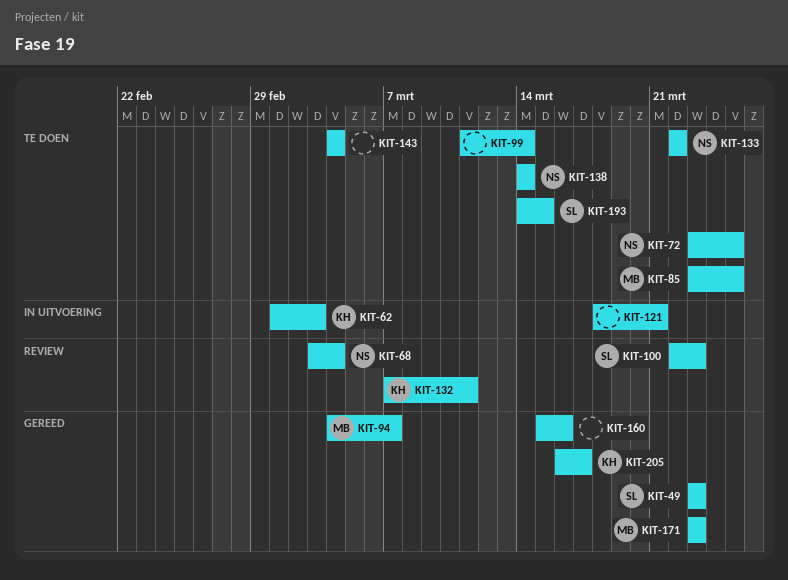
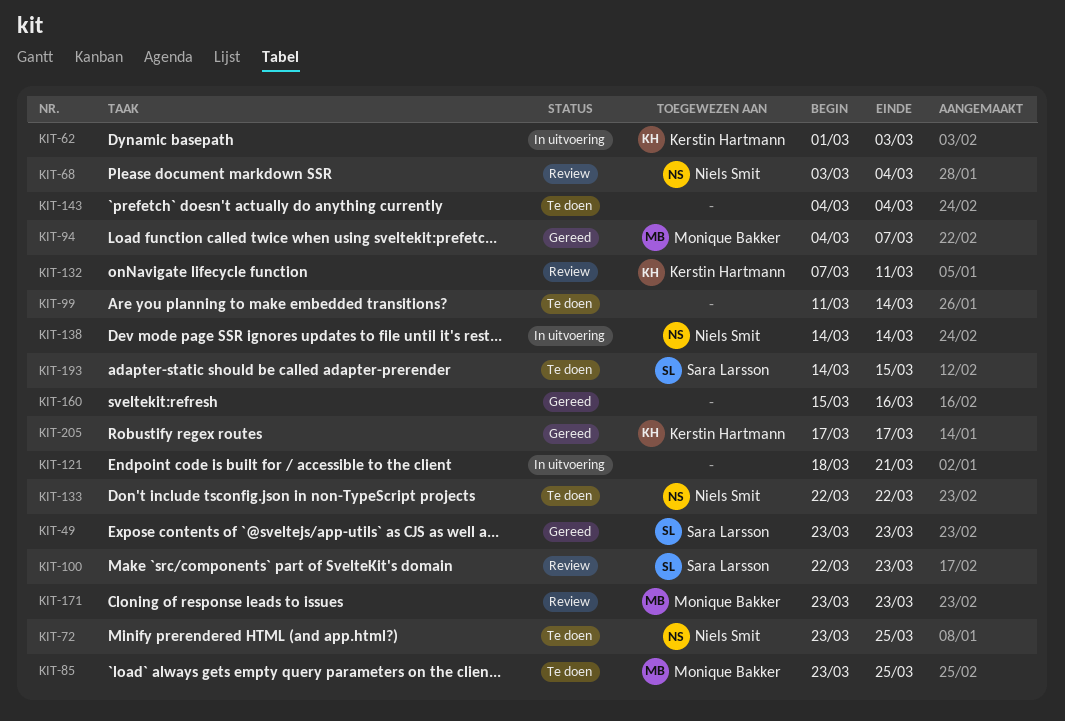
KIT-138, status: Te doen -> In uitvoering
KIT-171, status: Gereed -> Review
KIT-205, start: Mar 16 -> Mar 17

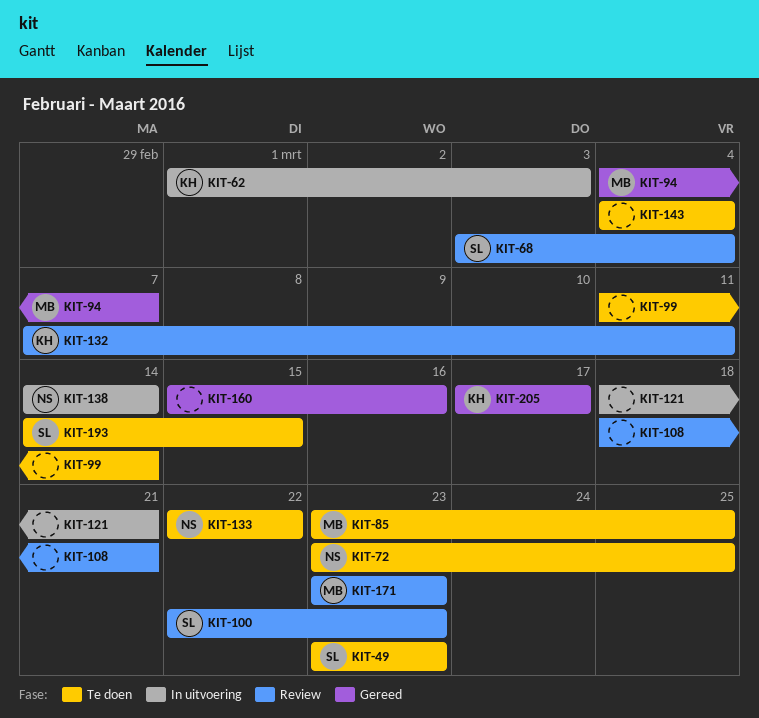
KIT-49, status: Gereed -> Te doen
KIT-68, owner: Niels Smit -> Sara Larsson
KIT-108: none -> present

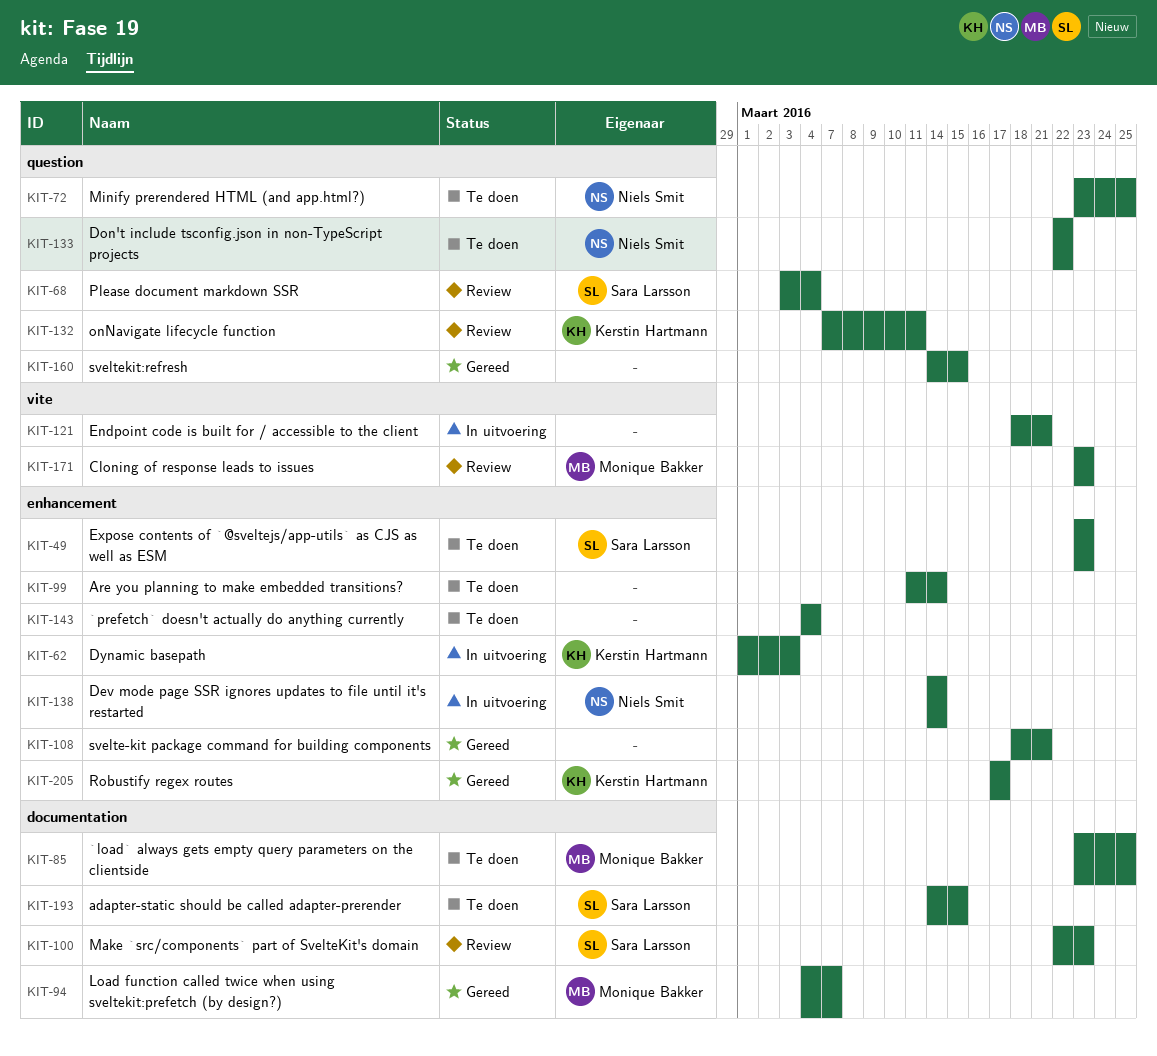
KIT-108, status: Review -> Gereed
KIT-160, start: Mar 15 -> Mar 14
KIT-160, due: Mar 16 -> Mar 15

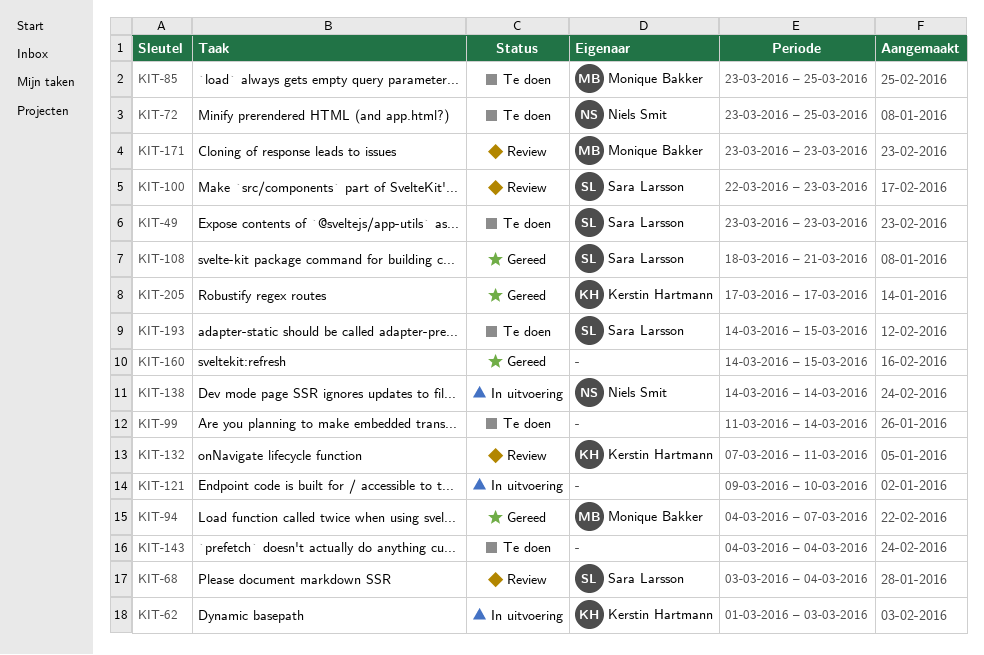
KIT-108, owner: none -> Sara Larsson
KIT-121, start: Mar 18 -> Mar 9
KIT-121, due: Mar 21 -> Mar 10
KIT-133: present -> none

